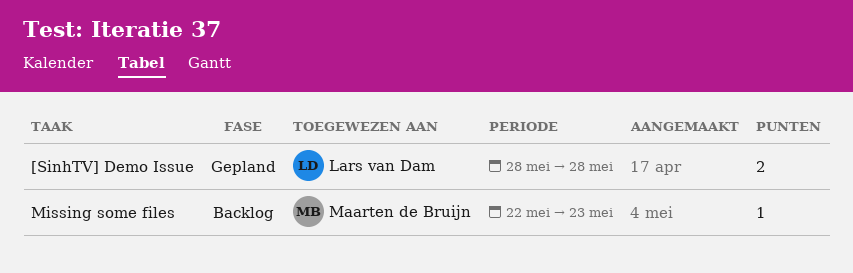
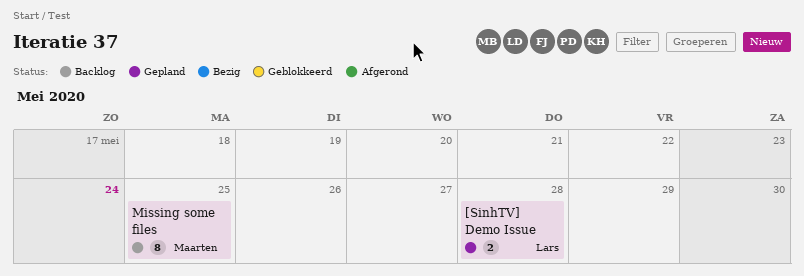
Missing some files, estimate: 1 -> 8
Missing some files, due: May 23 -> May 25

